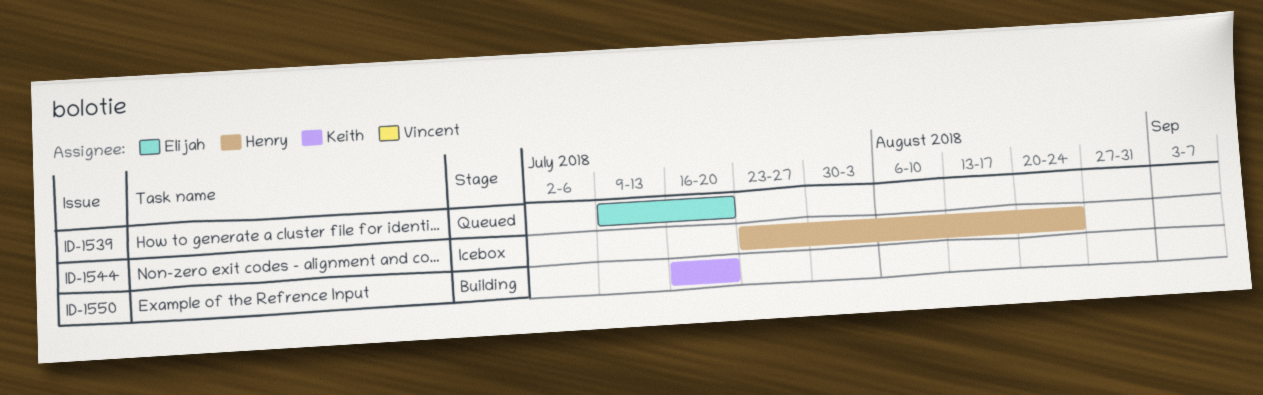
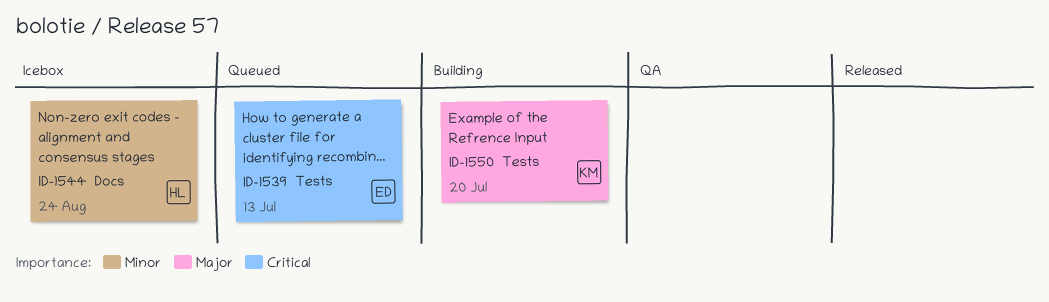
ID-1539, due: Jul 20 -> Jul 13

